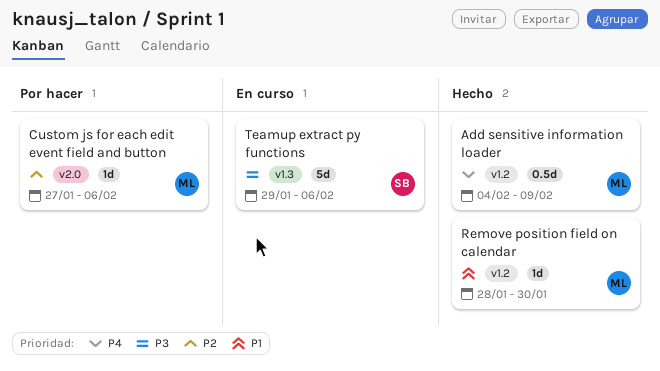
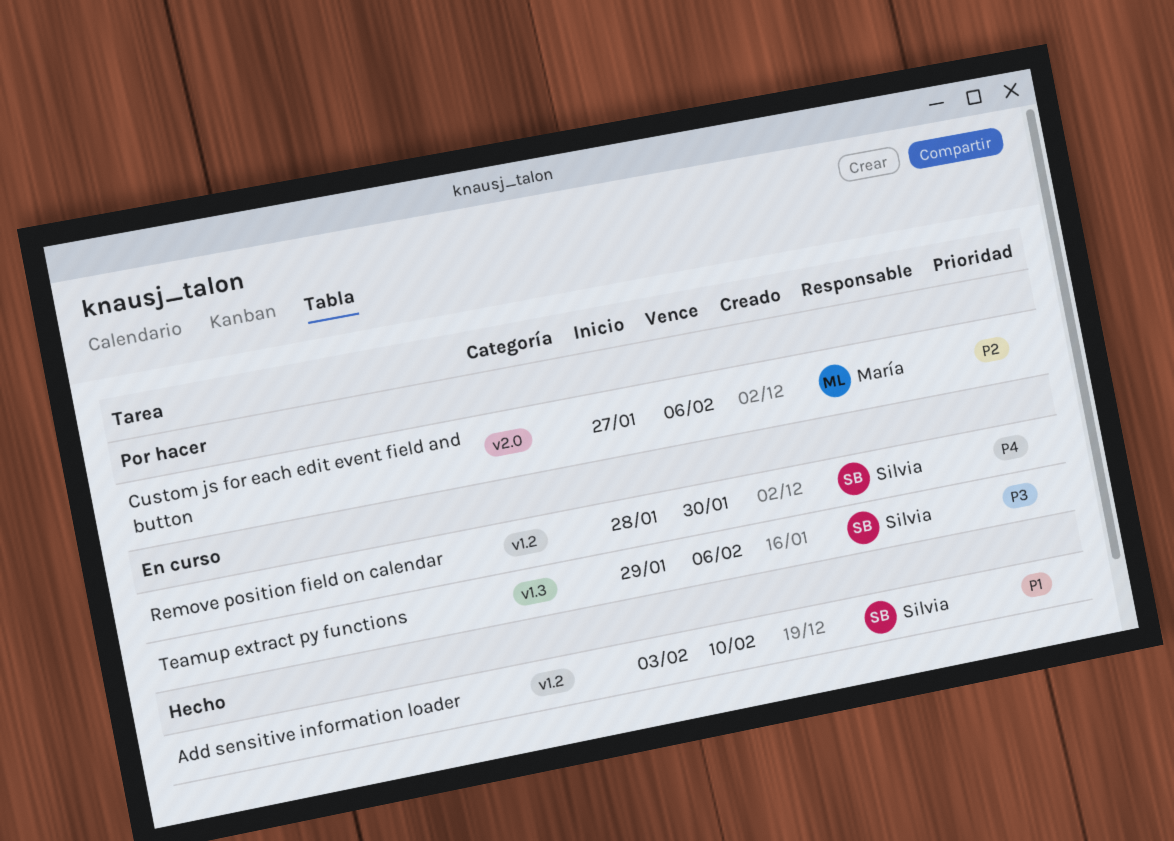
Add sensitive information loader, owner: María -> Silvia
Add sensitive information loader, priority: P4 -> P1
Add sensitive information loader, start: Feb 4 -> Feb 3
Add sensitive information loader, due: Feb 9 -> Feb 10
Remove position field on calendar, status: Hecho -> En curso
Remove position field on calendar, owner: María -> Silvia
Remove position field on calendar, priority: P1 -> P4

